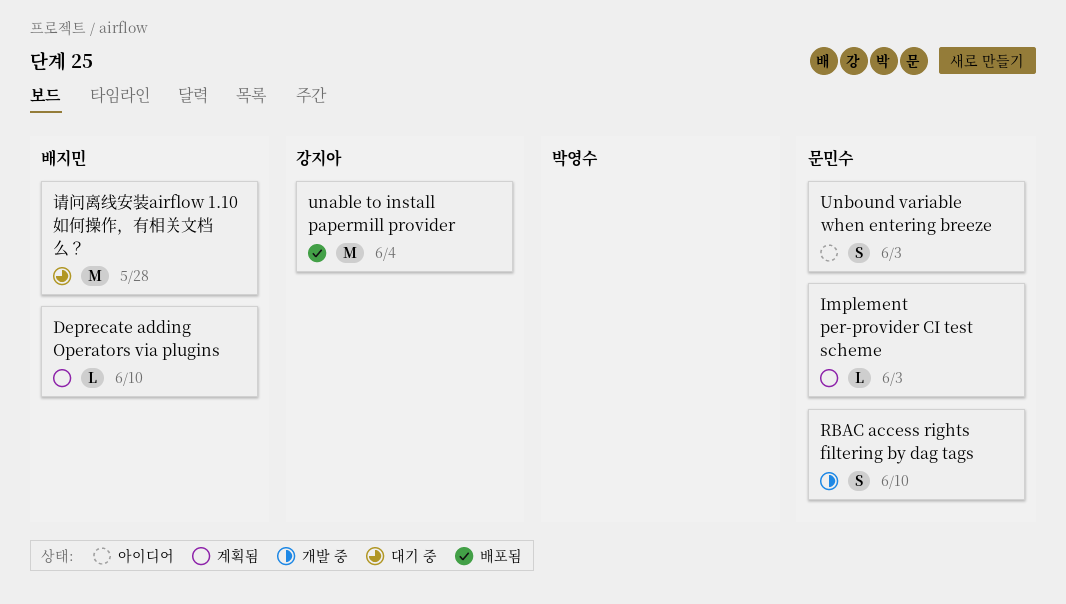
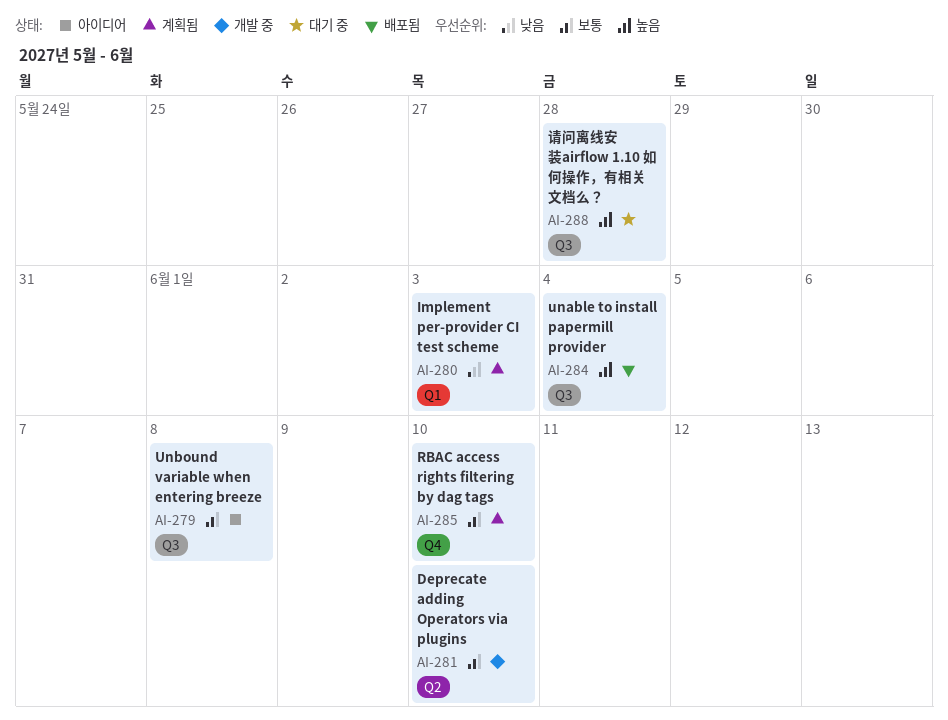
Deprecate adding Operators via plugins, status: 계획됨 -> 개발 중
RBAC access rights filtering by dag tags, status: 개발 중 -> 계획됨
Unbound variable when entering breeze, due: Jun 3 -> Jun 8

